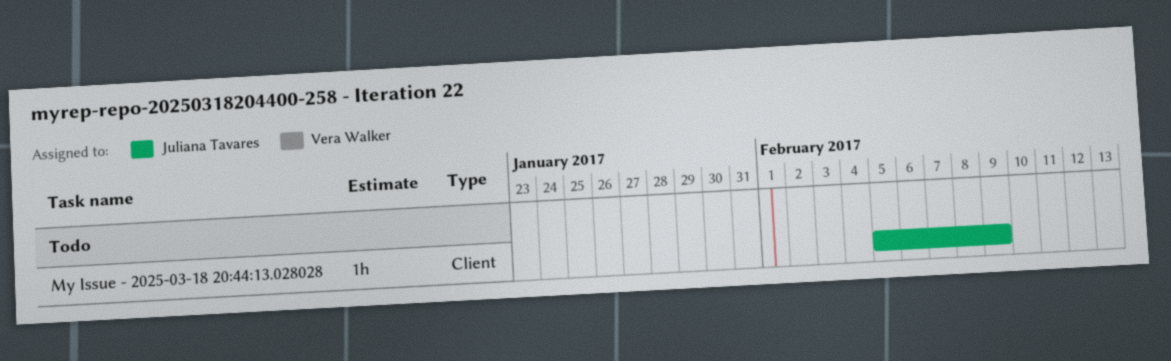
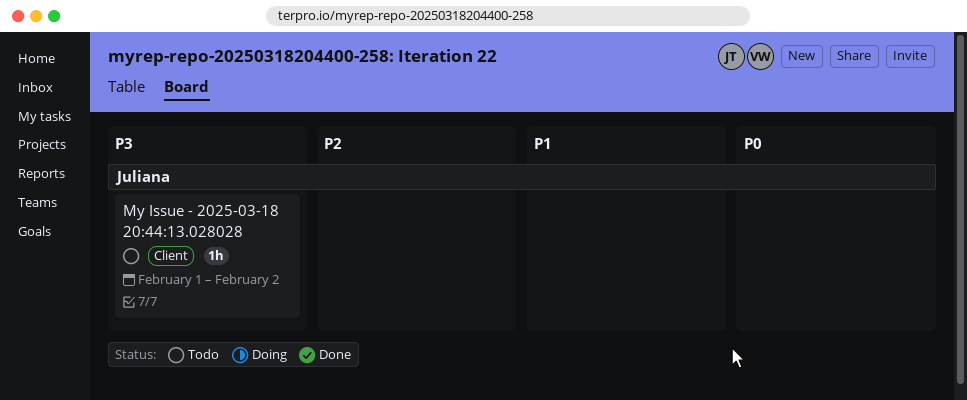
My Issue - 2025-03-18 20:44:13.028028, start: Feb 5 -> Feb 1
My Issue - 2025-03-18 20:44:13.028028, due: Feb 9 -> Feb 2

